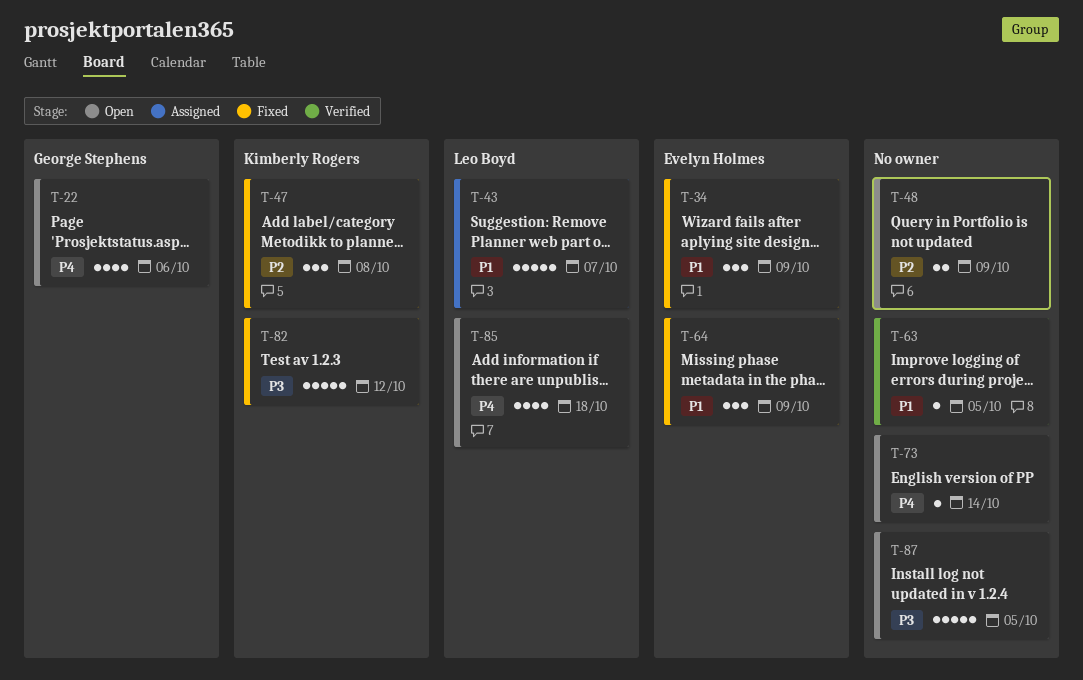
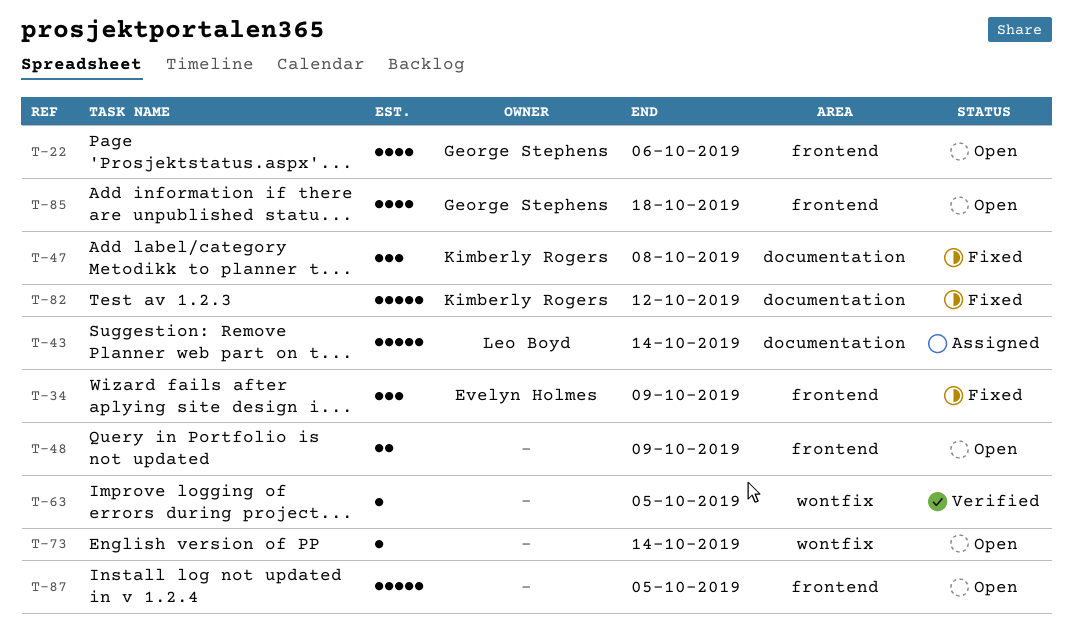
T-43, due: Oct 7 -> Oct 14
T-64: present -> none
T-85, owner: Leo Boyd -> George Stephens

